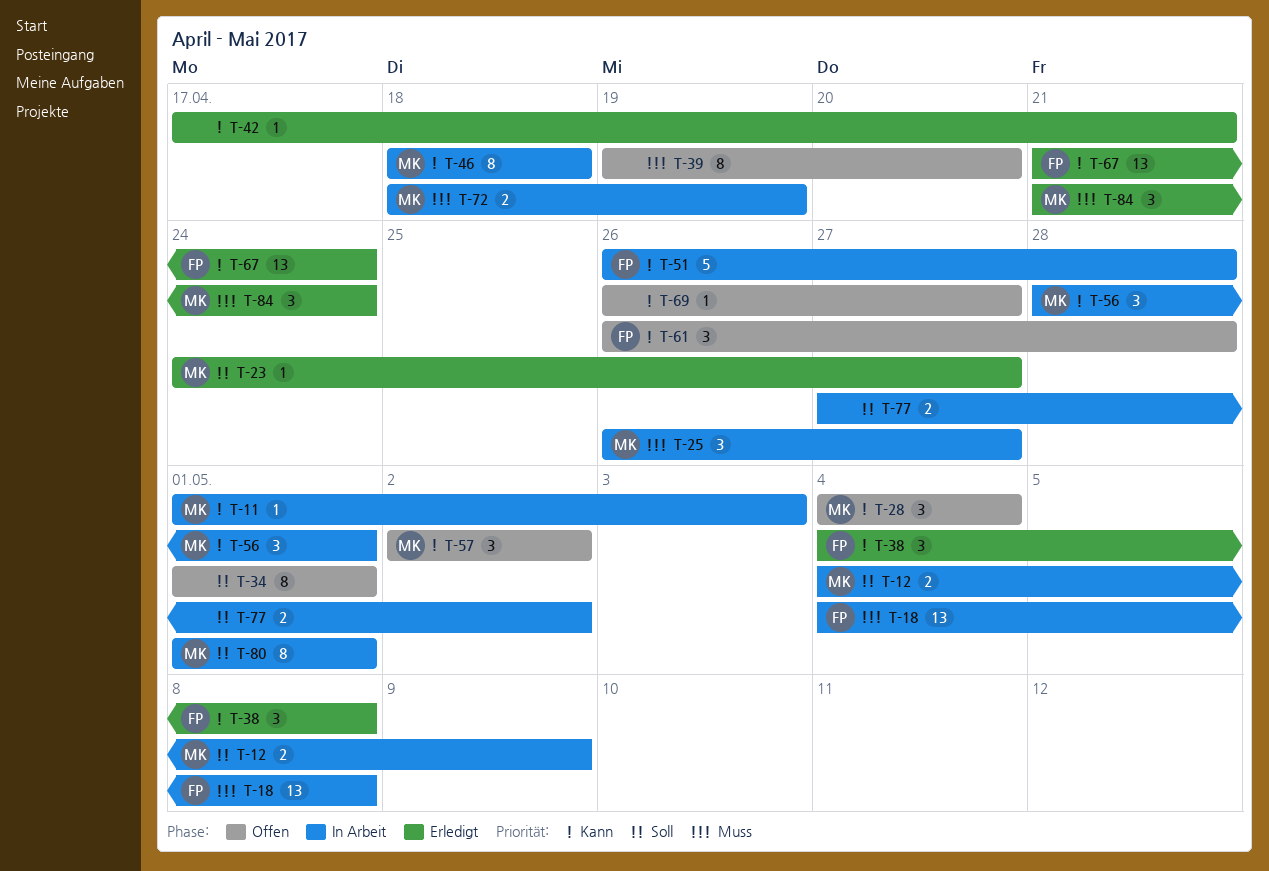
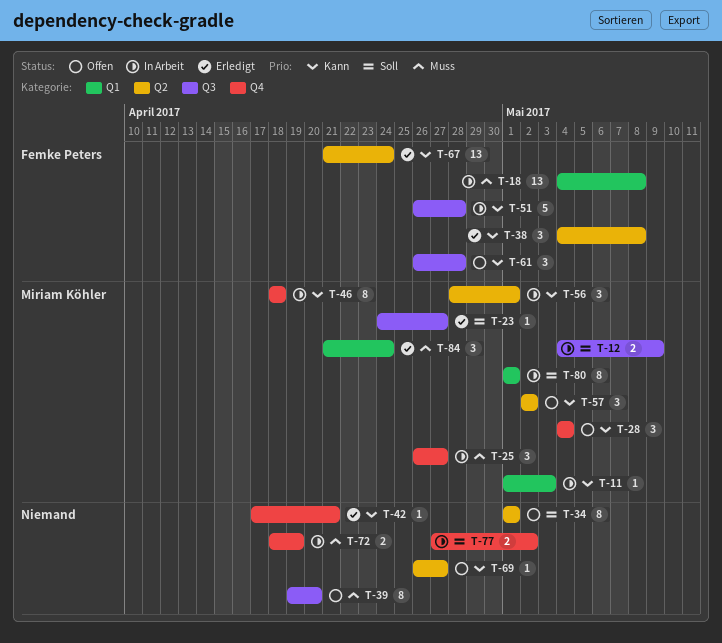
T-72, owner: Miriam Köhler -> none

